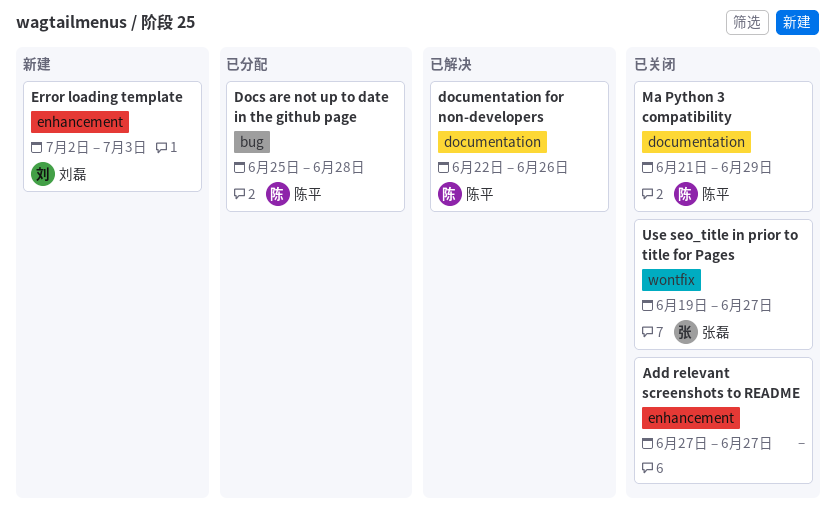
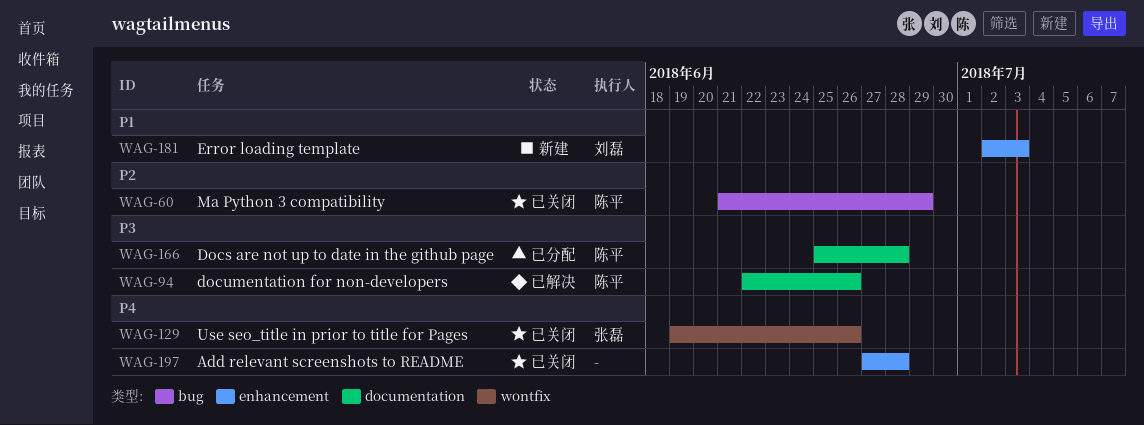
Add relevant screenshots to README, due: Jun 27 -> Jun 28
Docs are not up to date in the github page, label: bug -> documentation
Ma Python 3 compatibility, label: documentation -> bug
Use seo_title in prior to title for Pages, due: Jun 27 -> Jun 26

